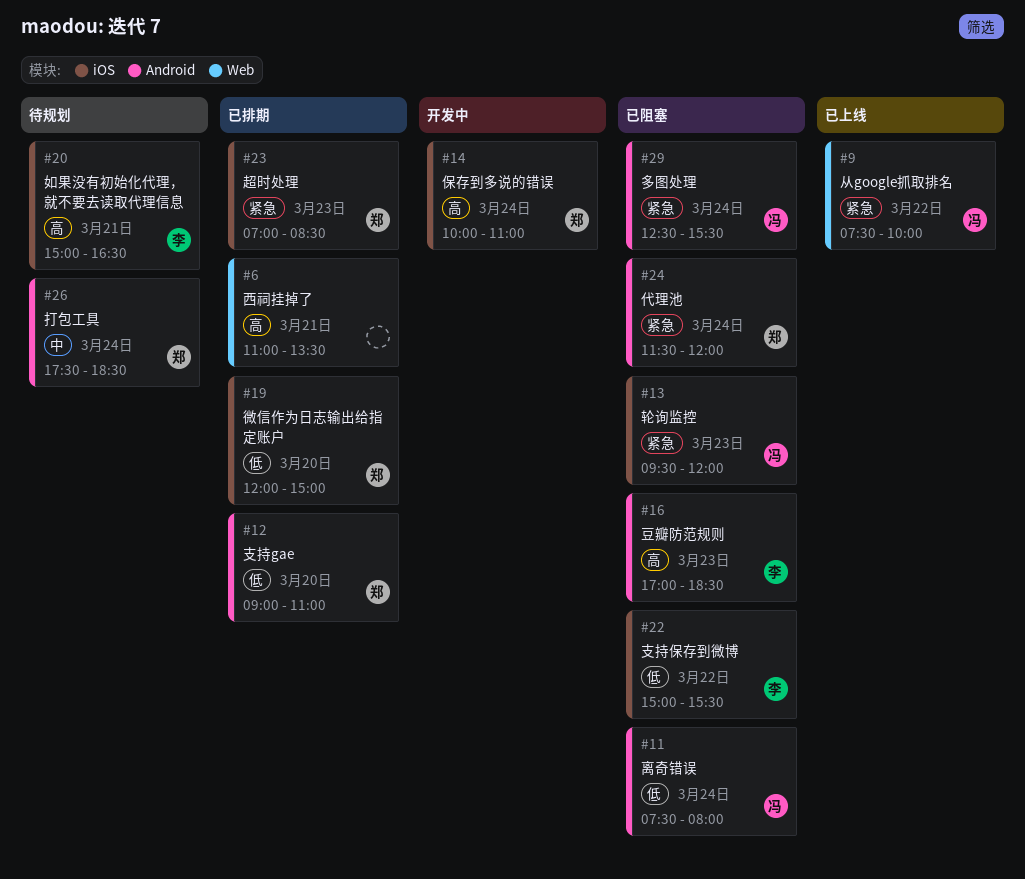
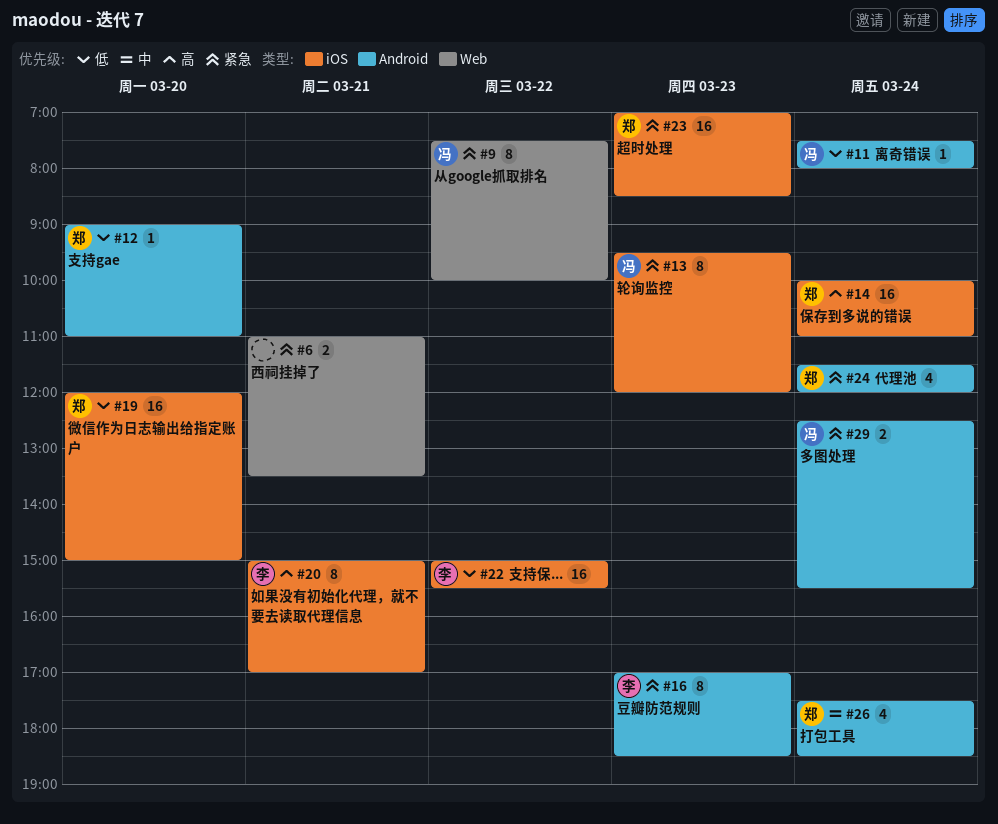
#6, priority: 高 -> 紧急
#16, priority: 高 -> 紧急
#20, ends: 16:30 -> 17:00

